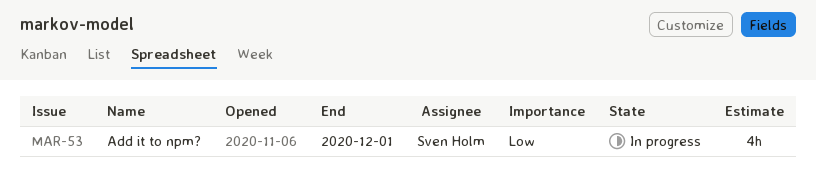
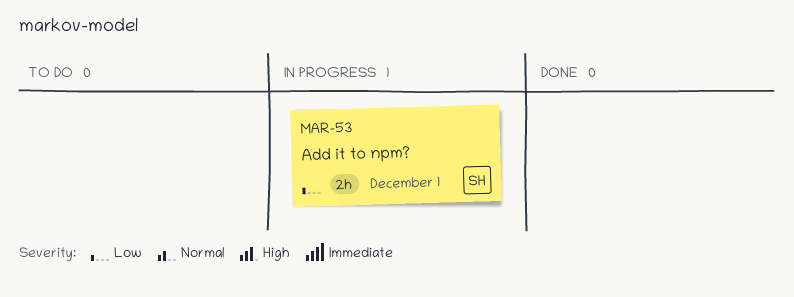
MAR-53, estimate: 4h -> 2h

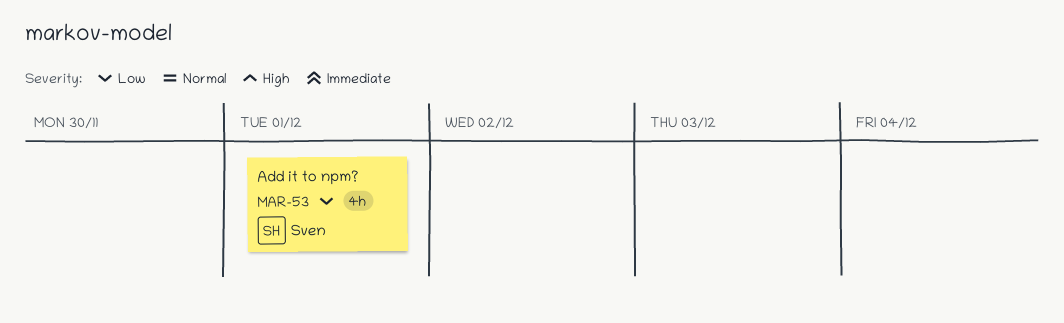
MAR-53, estimate: 2h -> 4h

